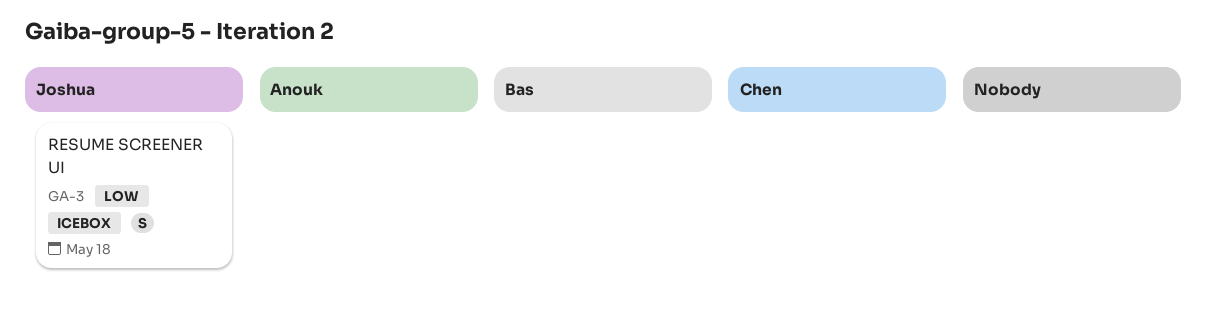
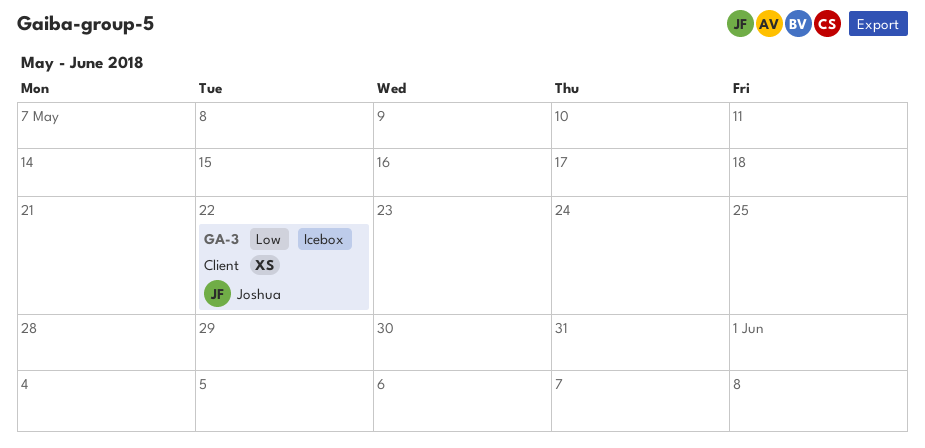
GA-3, estimate: S -> XS
GA-3, due: May 18 -> May 22

